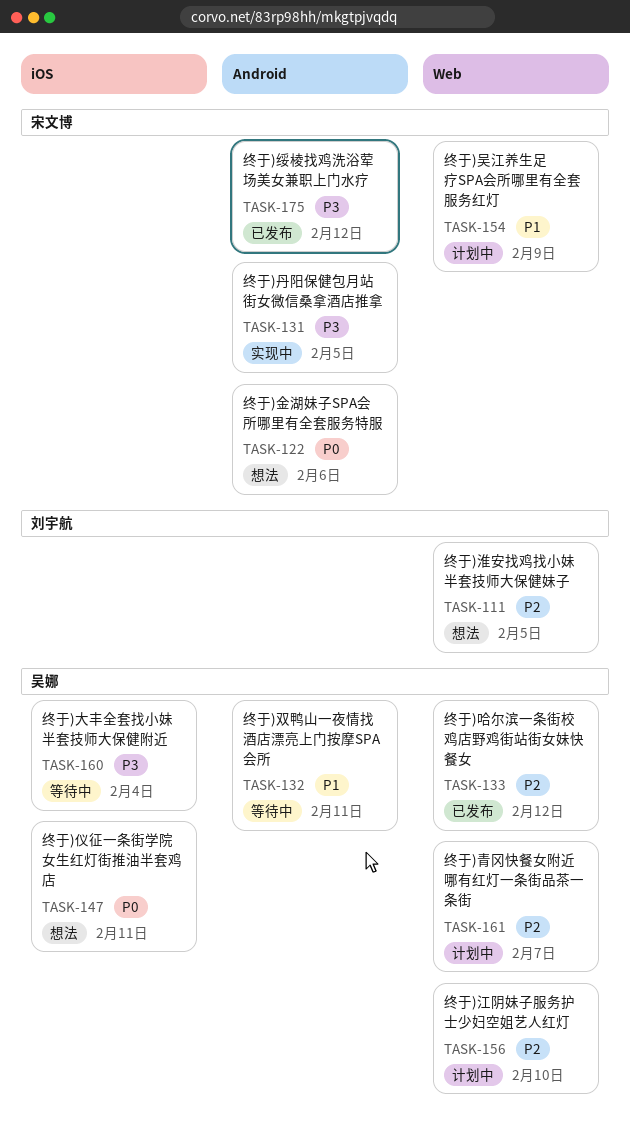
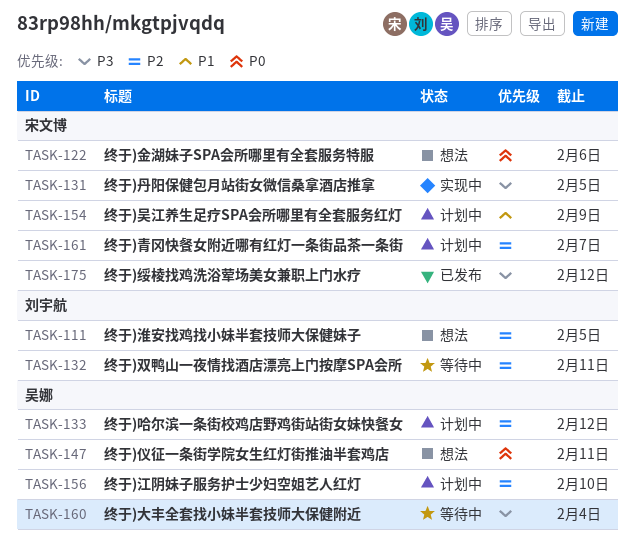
TASK-132, owner: 吴娜 -> 刘宇航
TASK-132, priority: P1 -> P2
TASK-133, status: 已发布 -> 计划中
TASK-161, owner: 吴娜 -> 宋文博

